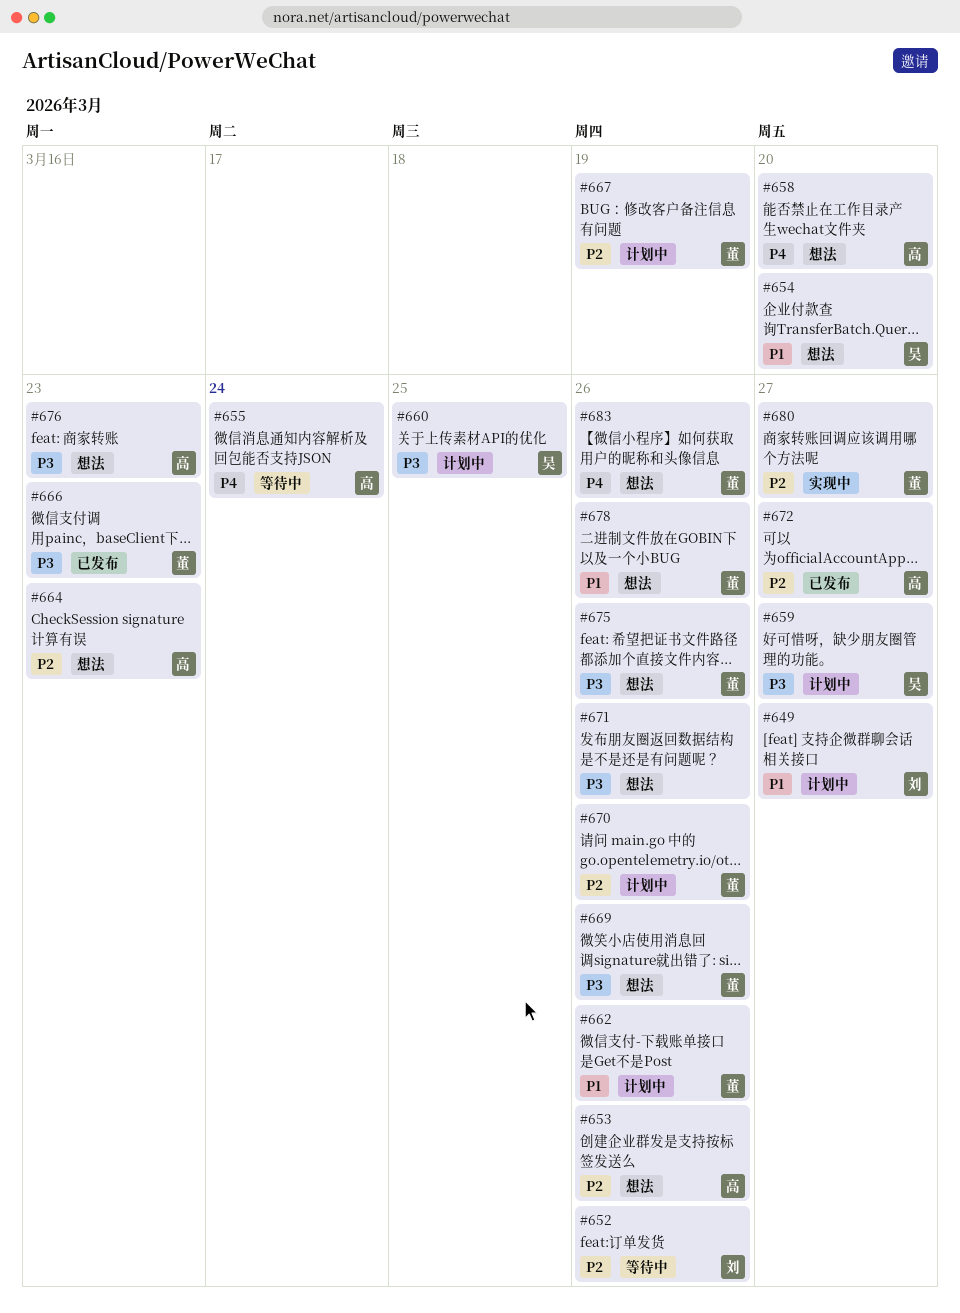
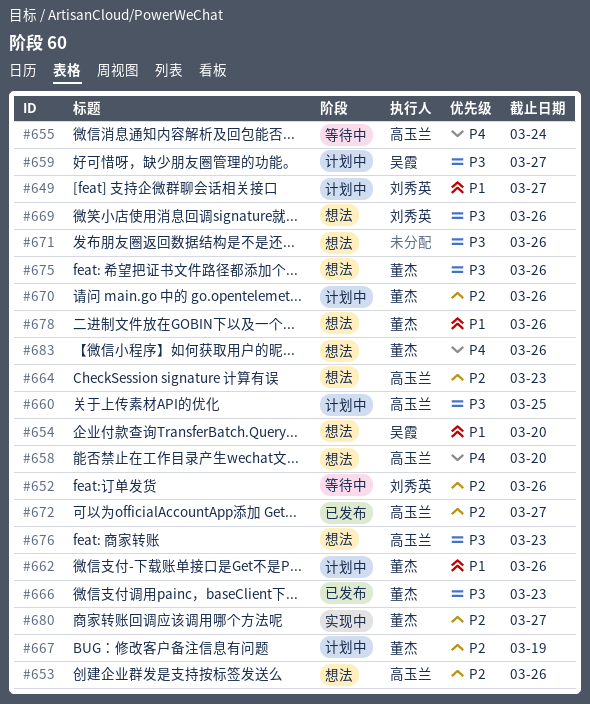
#660, owner: 吴霞 -> 高玉兰
#669, owner: 董杰 -> 刘秀英

